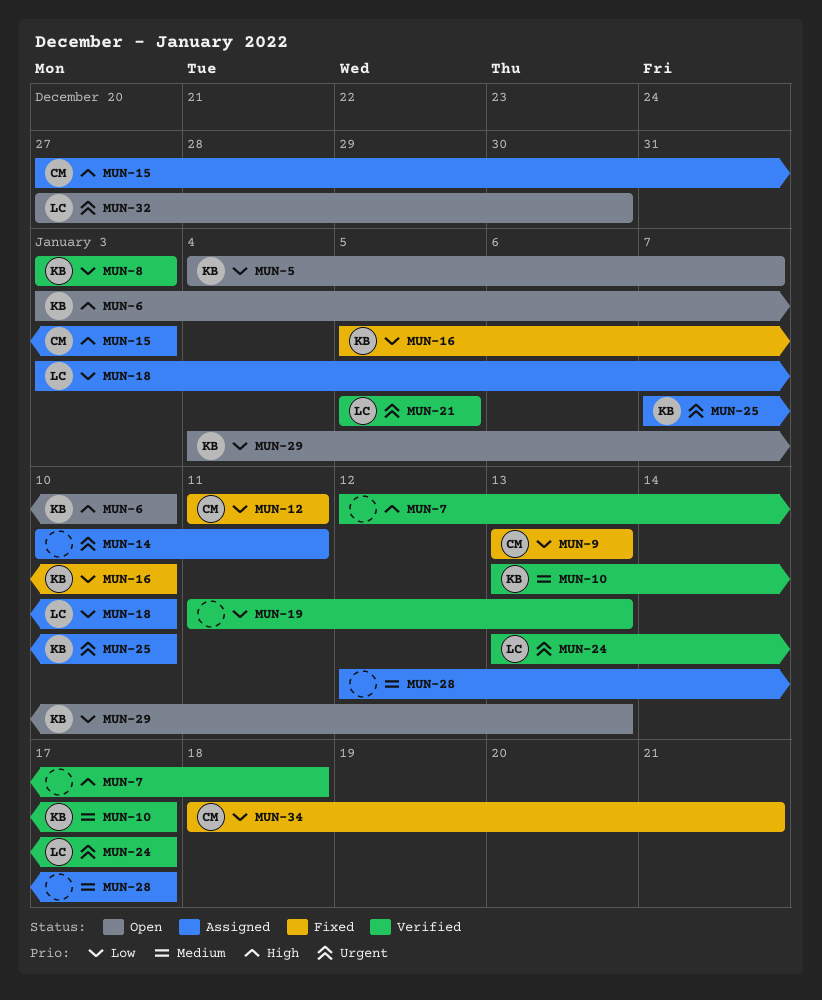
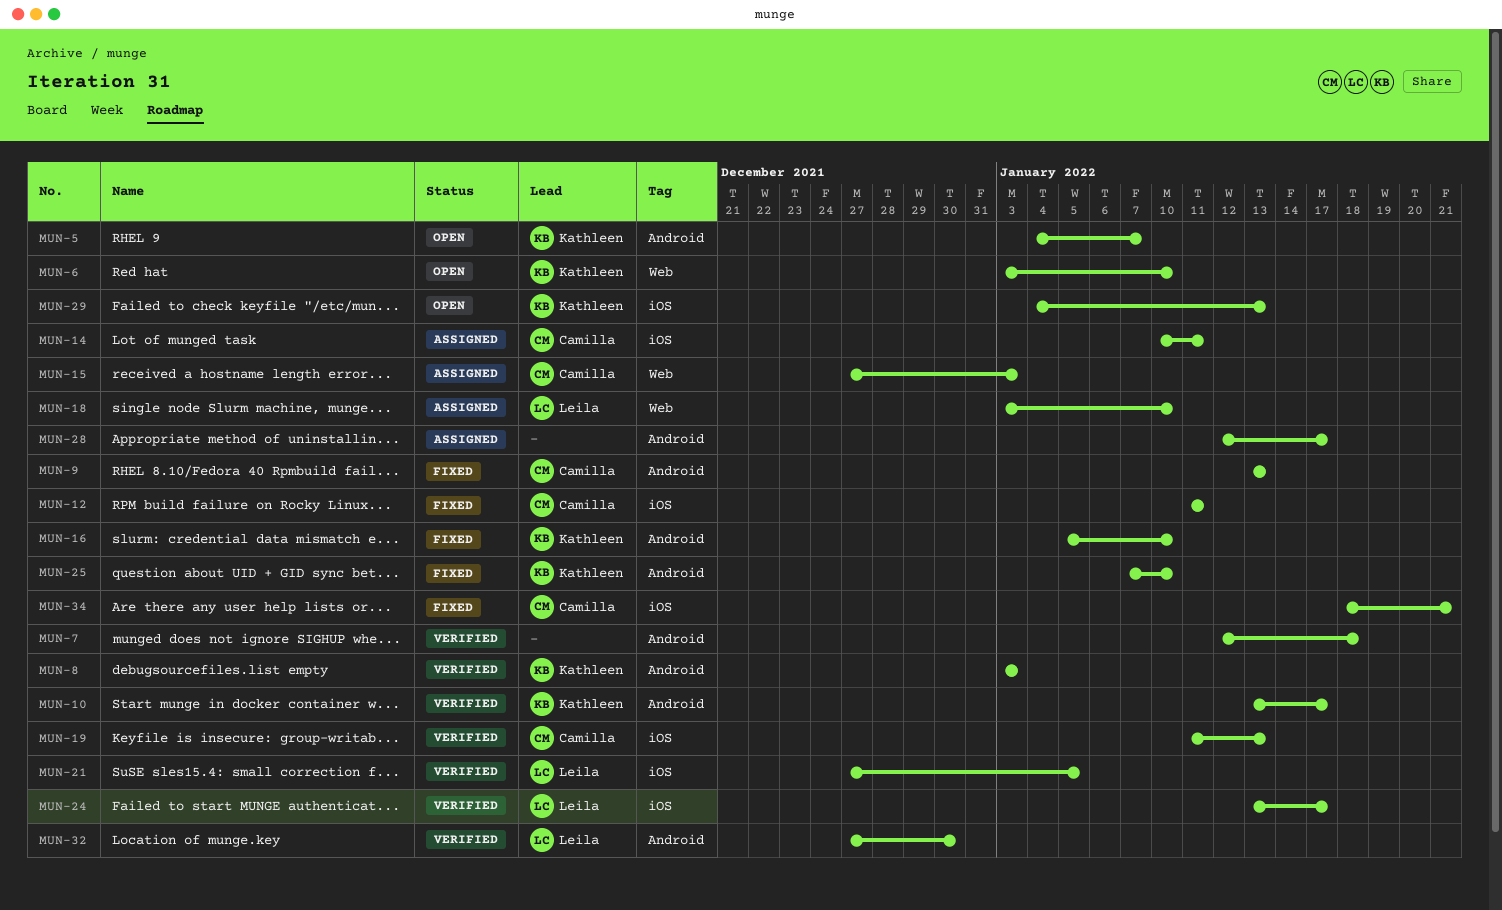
MUN-14, owner: none -> Camilla
MUN-19, owner: none -> Camilla
MUN-21, start: Jan 5 -> Dec 27
MUN-25, status: Assigned -> Fixed
MUN-32, status: Open -> Verified

